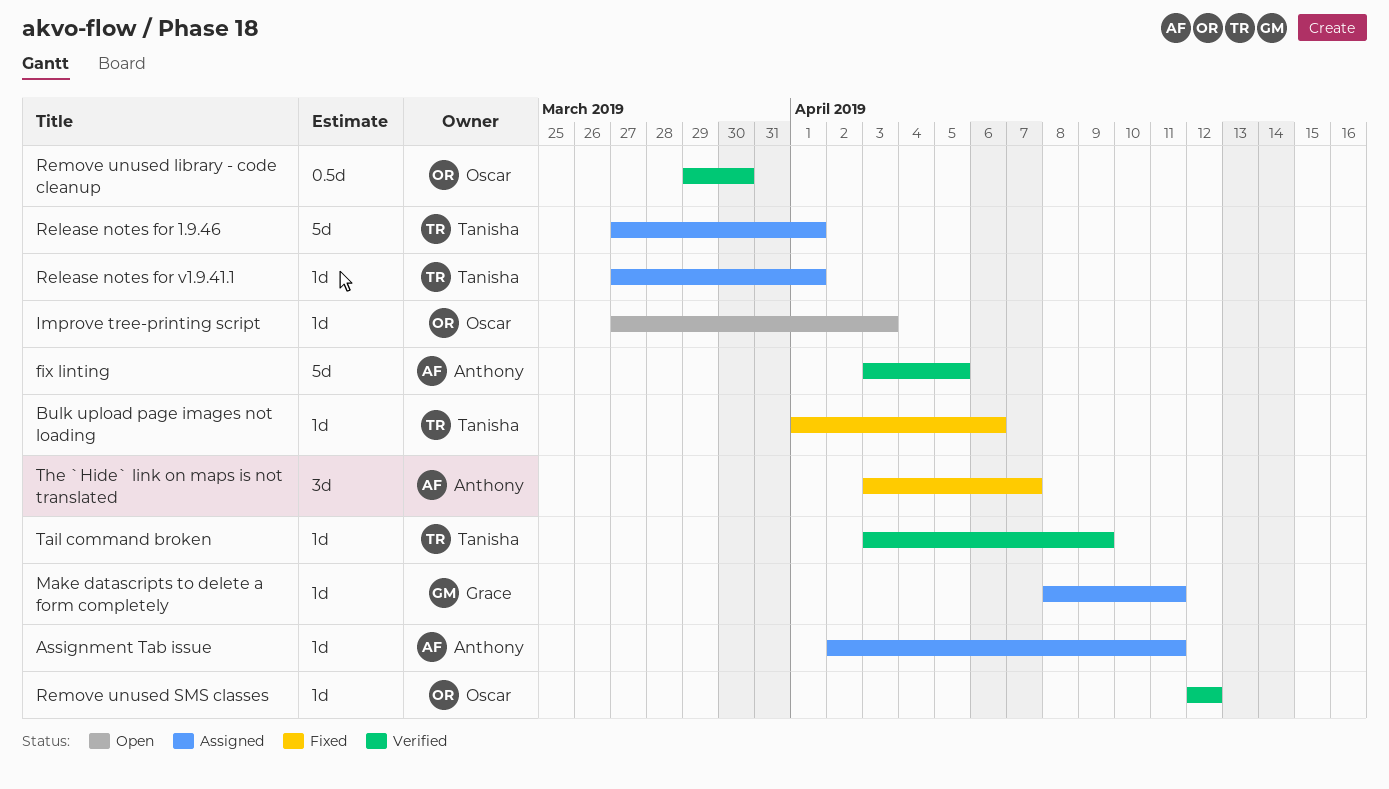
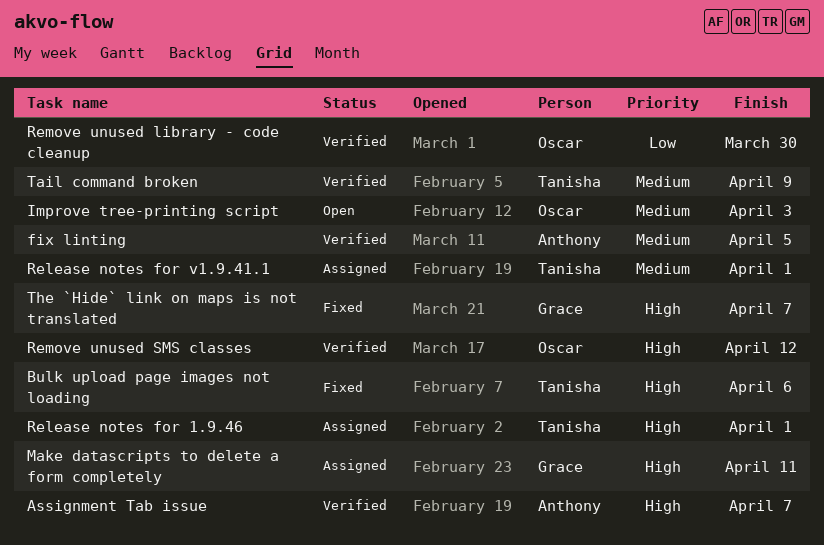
Assignment Tab issue, status: Assigned -> Verified
Assignment Tab issue, due: Apr 11 -> Apr 7
The `Hide` link on maps is not translated, owner: Anthony -> Grace

